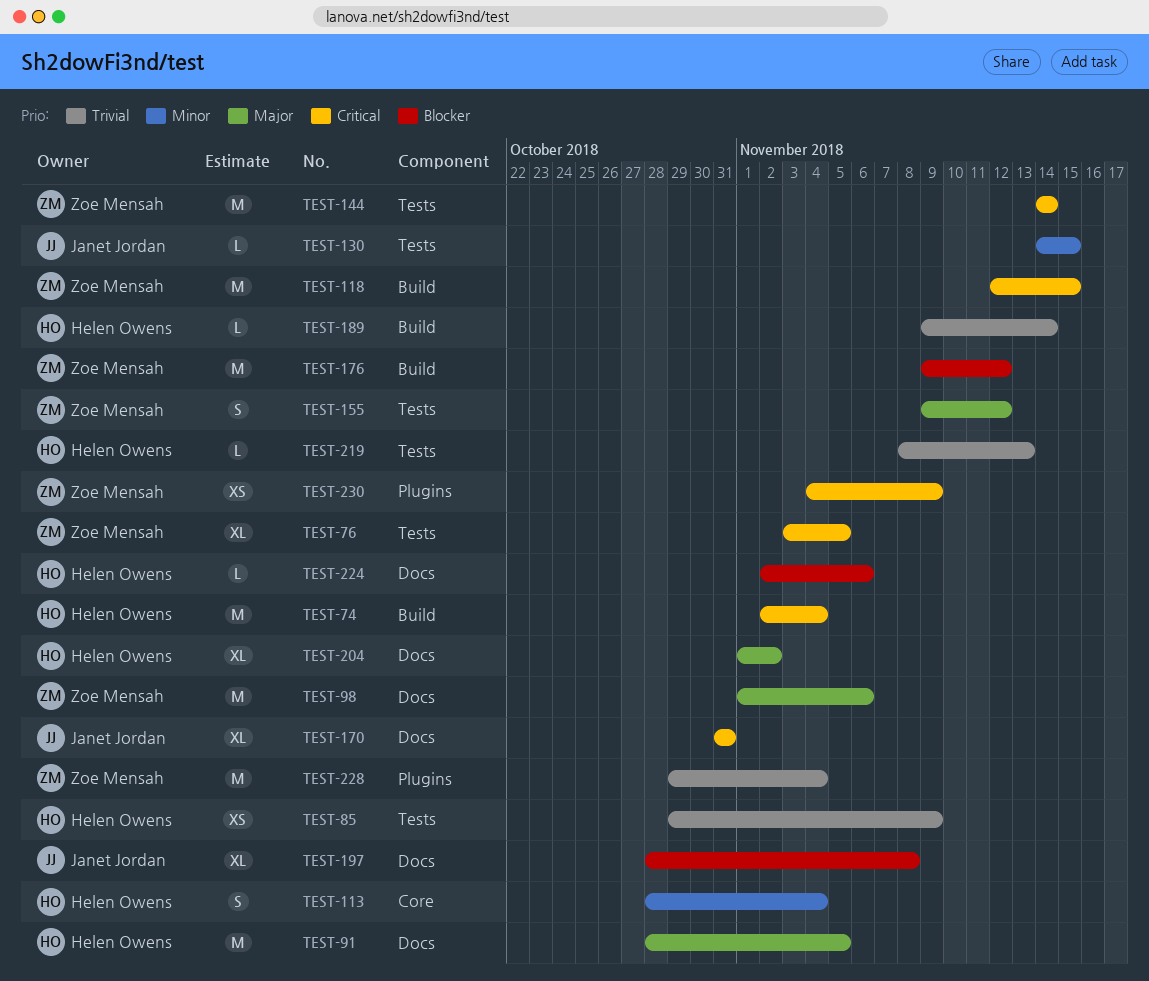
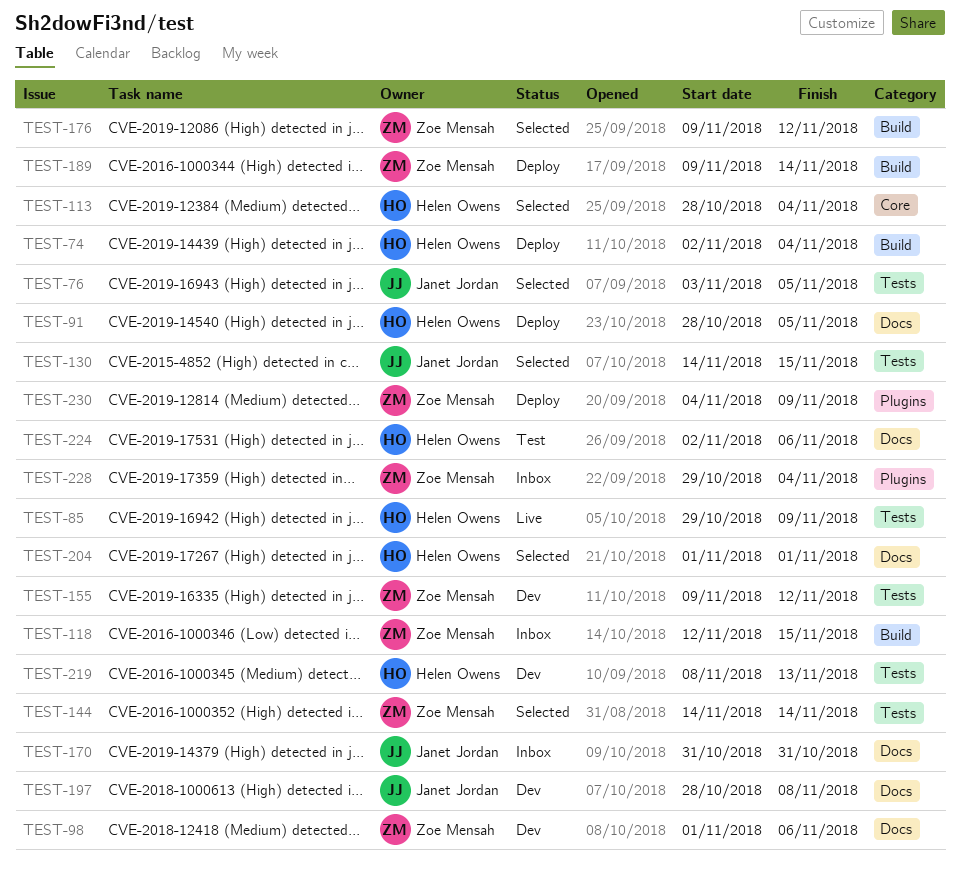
TEST-76, owner: Zoe Mensah -> Janet Jordan
TEST-189, owner: Helen Owens -> Zoe Mensah
TEST-204, due: Nov 2 -> Nov 1

